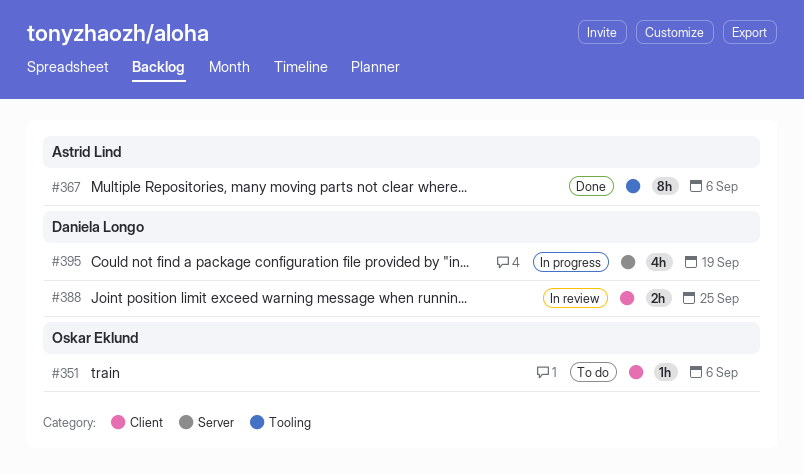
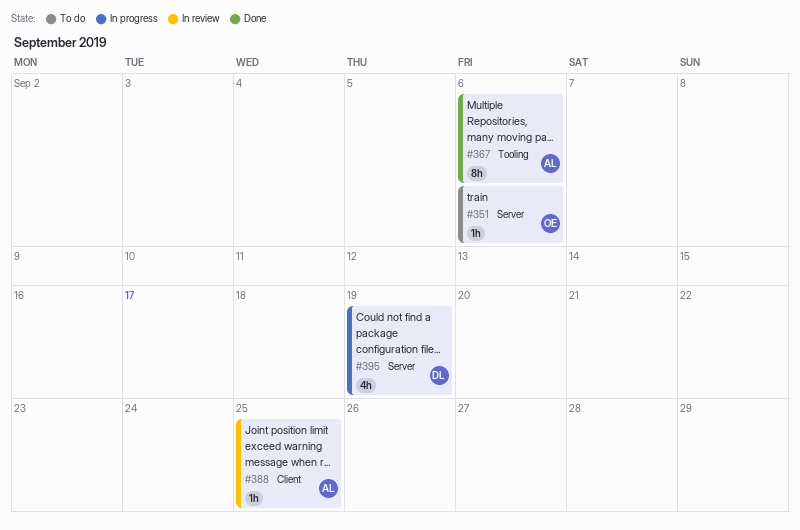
#351, label: Client -> Server
#388, owner: Daniela Longo -> Astrid Lind
#388, estimate: 2h -> 1h

